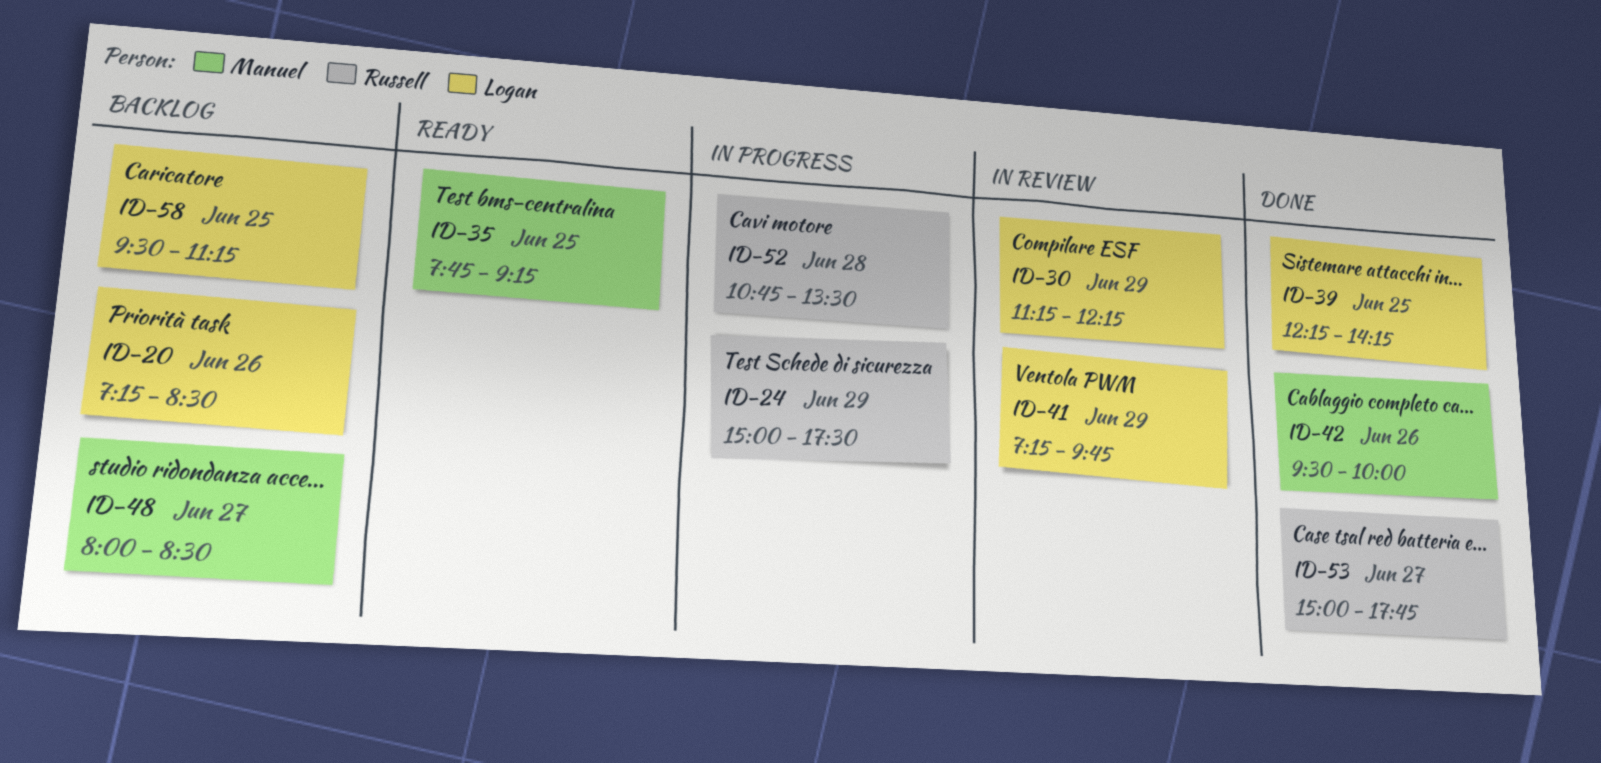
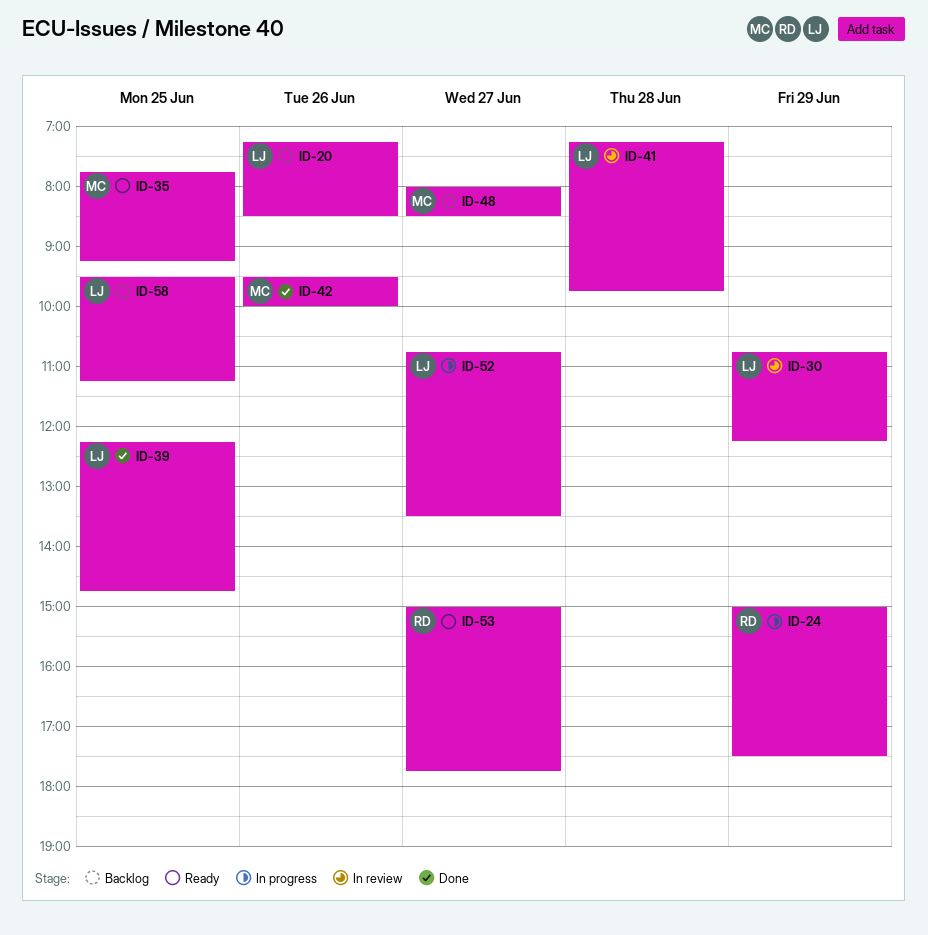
ID-30, begins: 11:15 -> 10:45
ID-39, ends: 14:15 -> 14:45
ID-41, day: Jun 29 -> Jun 28
ID-52, owner: Russell -> Logan
ID-52, day: Jun 28 -> Jun 27
ID-53, status: Done -> Ready

